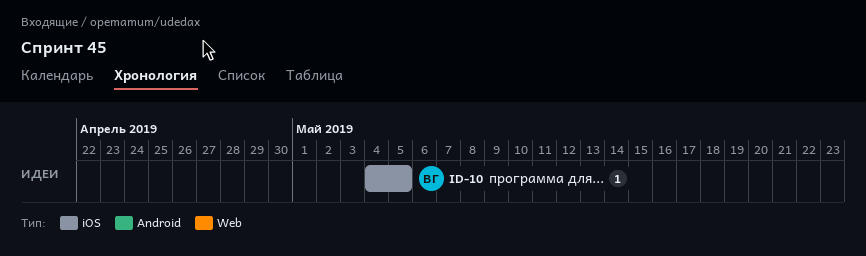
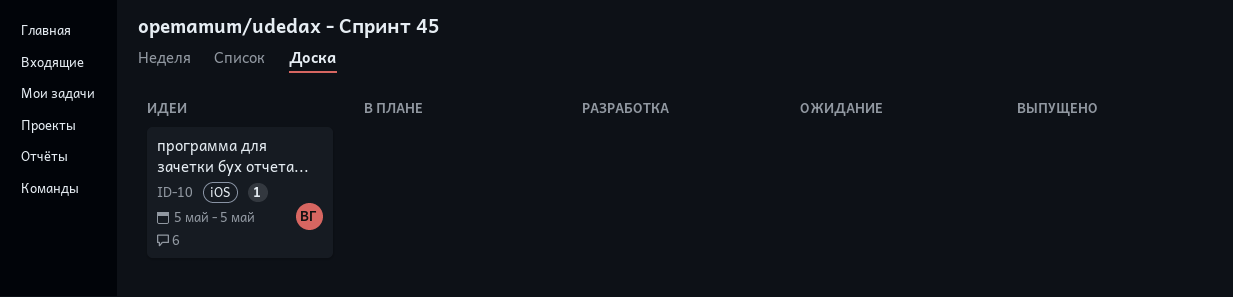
ID-10, start: May 4 -> May 5

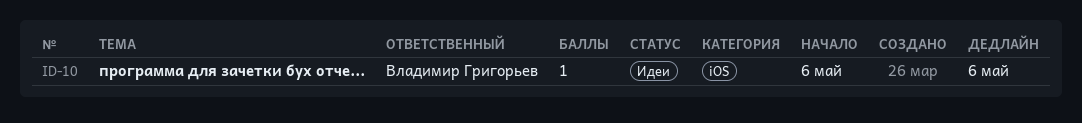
ID-10, start: May 5 -> May 6
ID-10, due: May 5 -> May 6

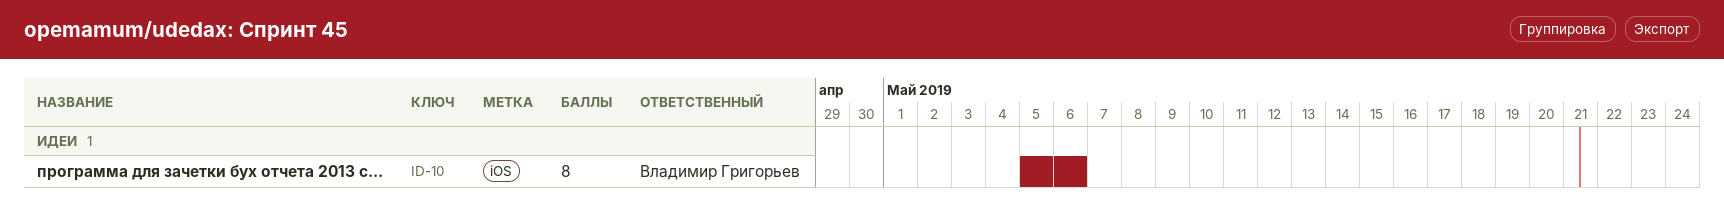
ID-10, estimate: 1 -> 8
ID-10, start: May 6 -> May 5

